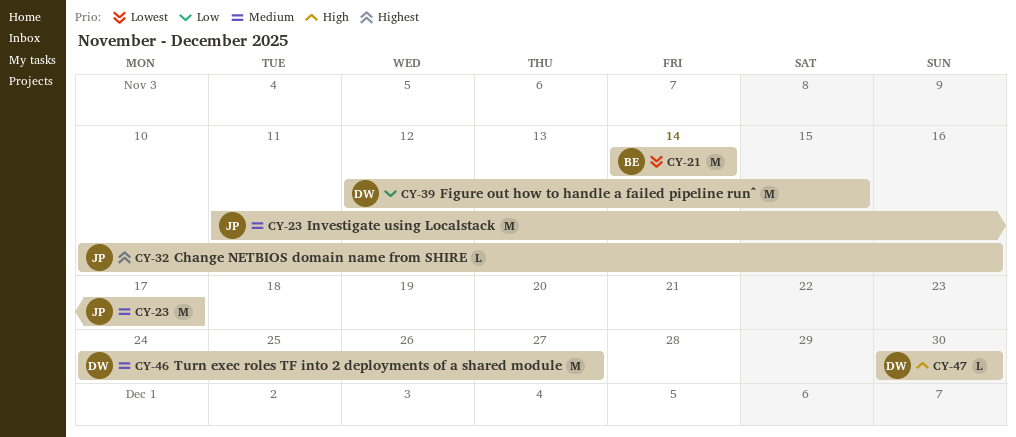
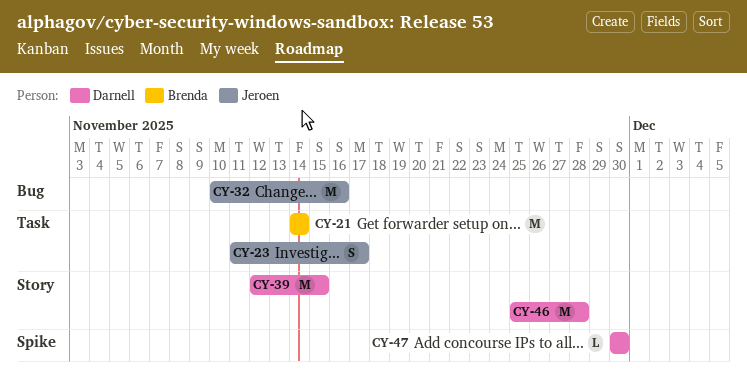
CY-23, estimate: M -> S
CY-32, estimate: L -> M
CY-46, start: Nov 24 -> Nov 25
CY-46, due: Nov 27 -> Nov 28

